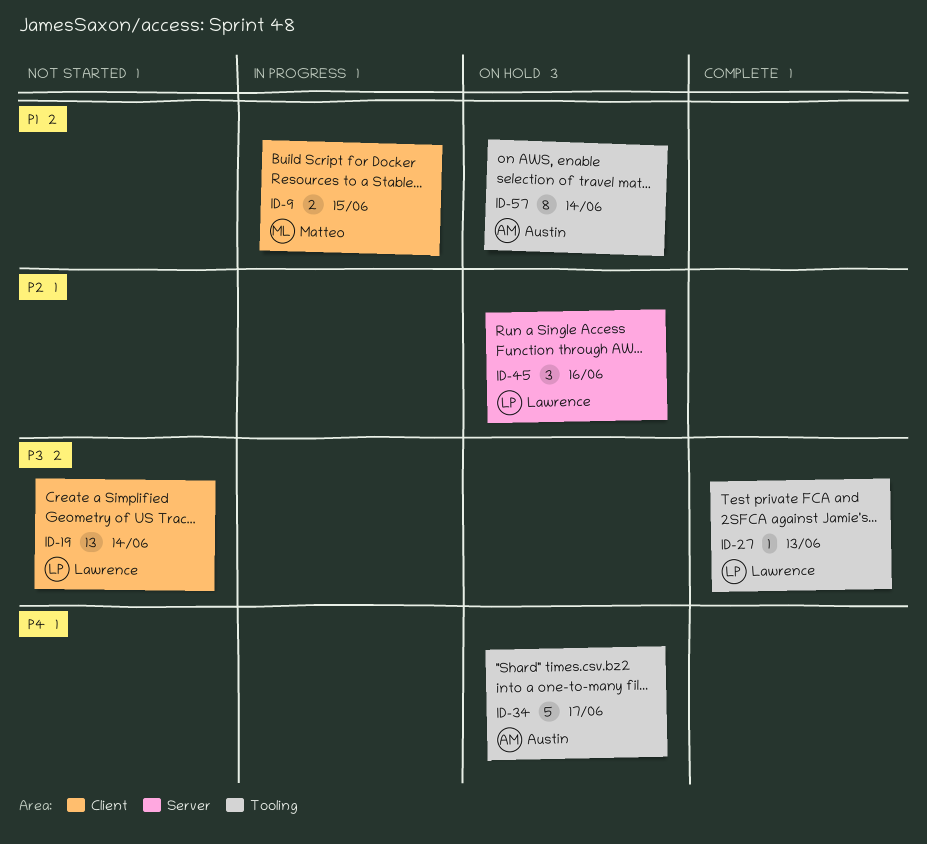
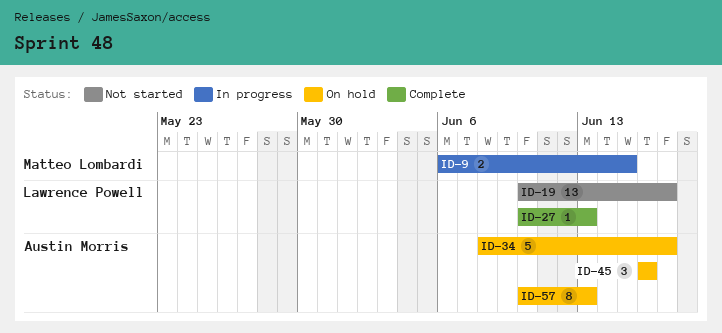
ID-19, due: Jun 14 -> Jun 17
ID-45, owner: Lawrence Powell -> Austin Morris
ID-57, due: Jun 14 -> Jun 13

